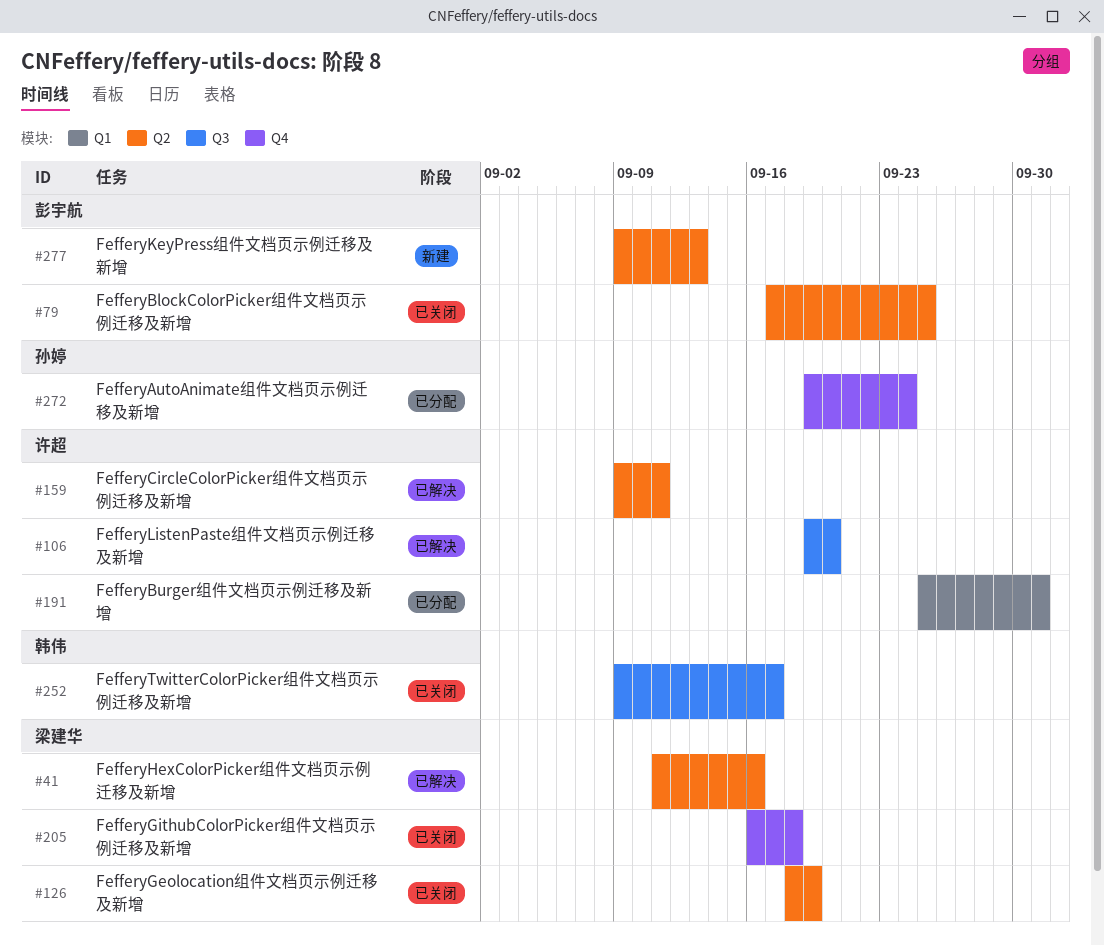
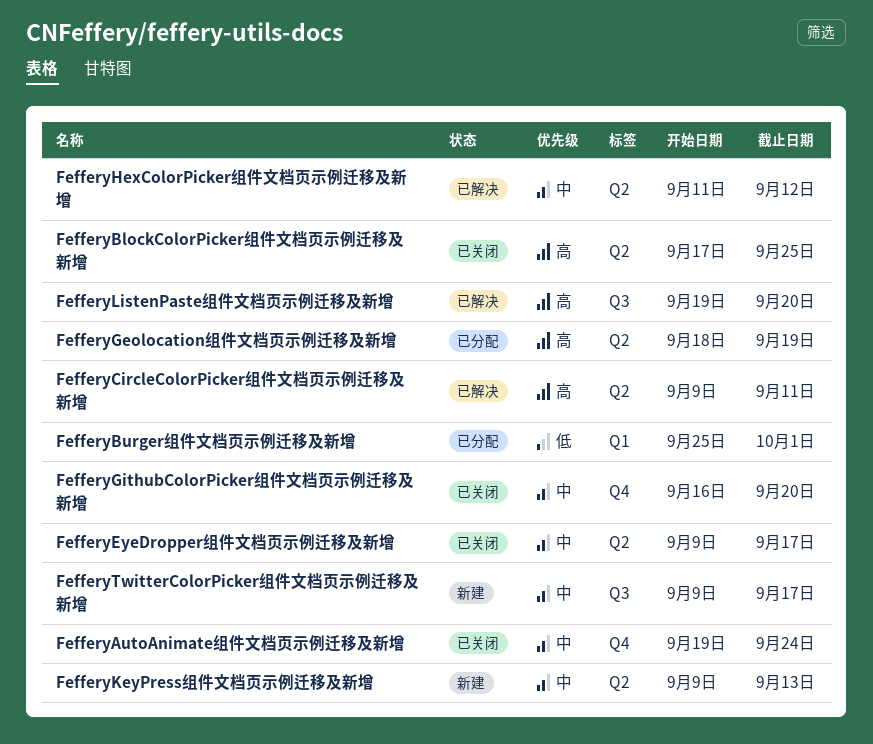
FefferyAutoAnimate组件文档页示例迁移及新增, status: 已分配 -> 已关闭
FefferyEyeDropper组件文档页示例迁移及新增: none -> present
FefferyGeolocation组件文档页示例迁移及新增, status: 已关闭 -> 已分配
FefferyGithubColorPicker组件文档页示例迁移及新增, due: Sep 18 -> Sep 20
FefferyHexColorPicker组件文档页示例迁移及新增, due: Sep 16 -> Sep 12
FefferyTwitterColorPicker组件文档页示例迁移及新增, status: 已关闭 -> 新建

